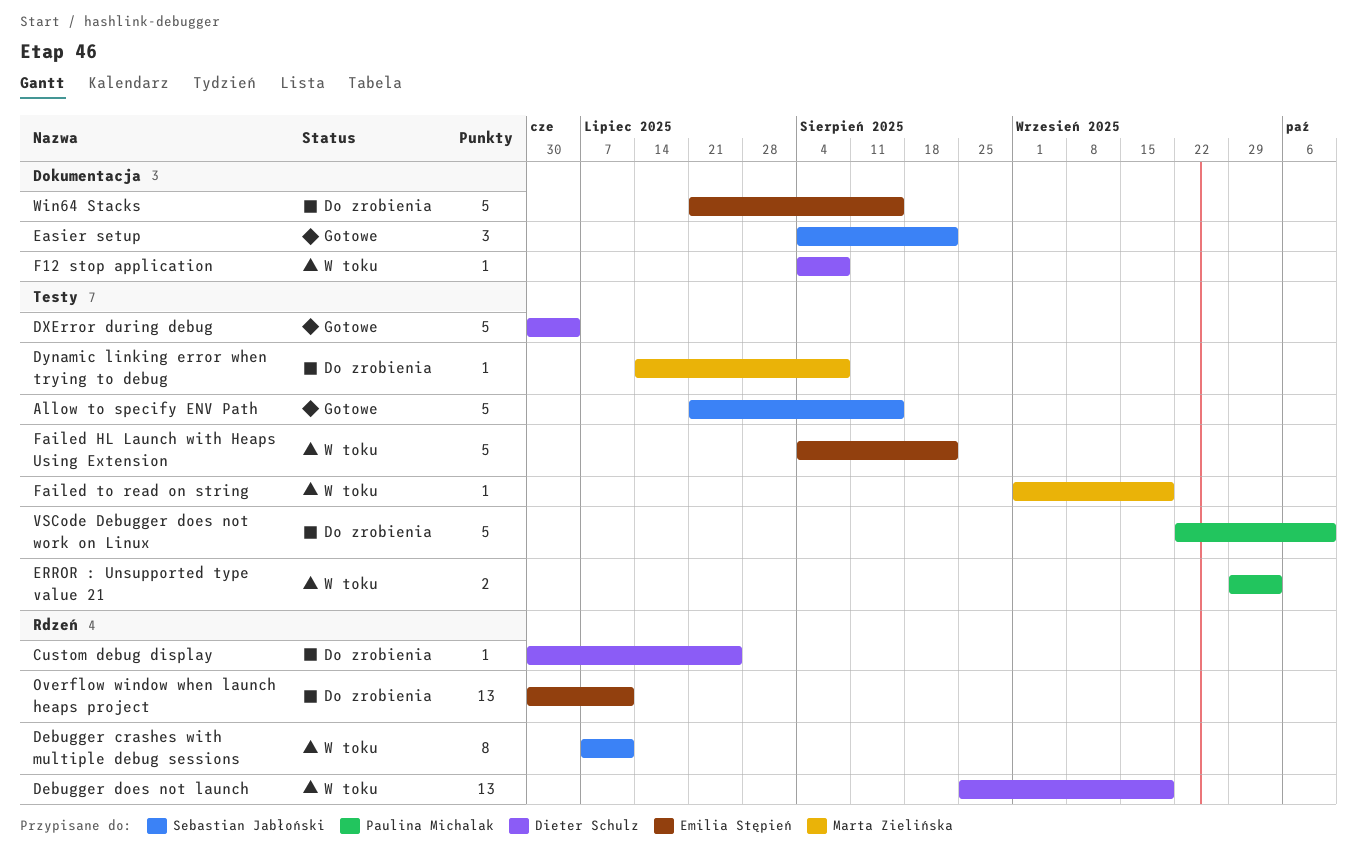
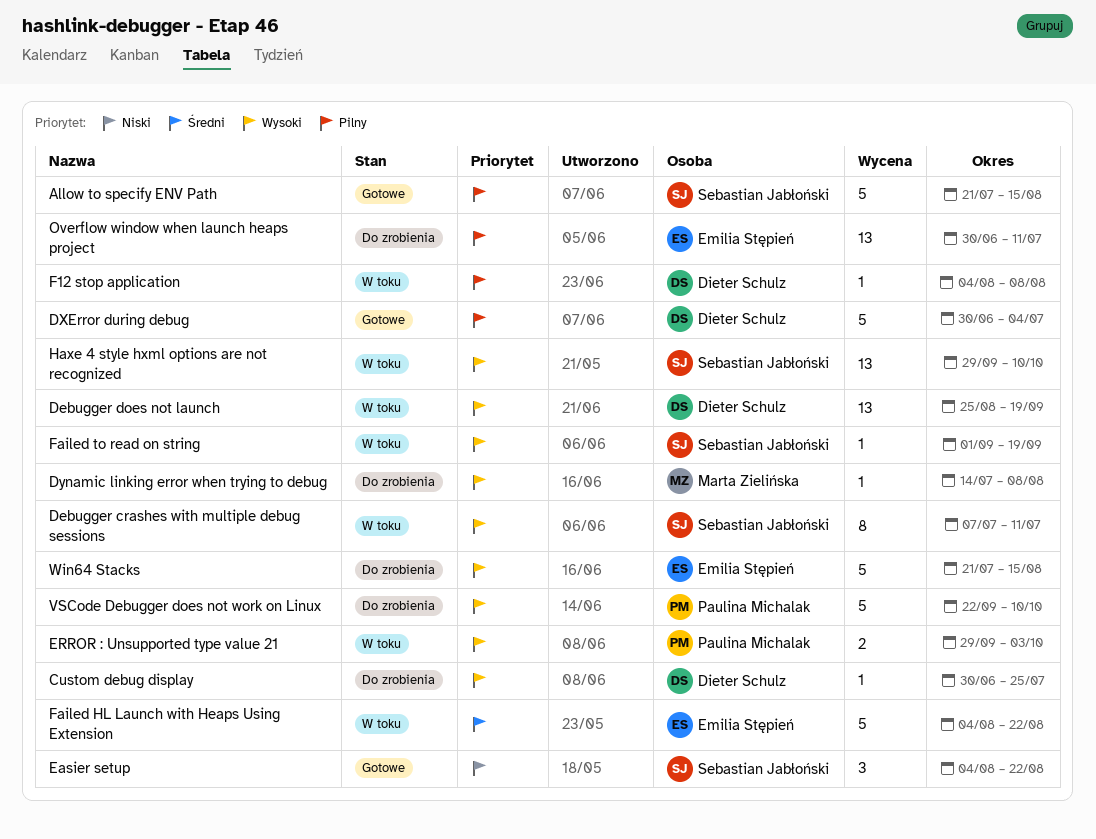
Failed to read on string, owner: Marta Zielińska -> Sebastian Jabłoński
Haxe 4 style hxml options are not recognized: none -> present

